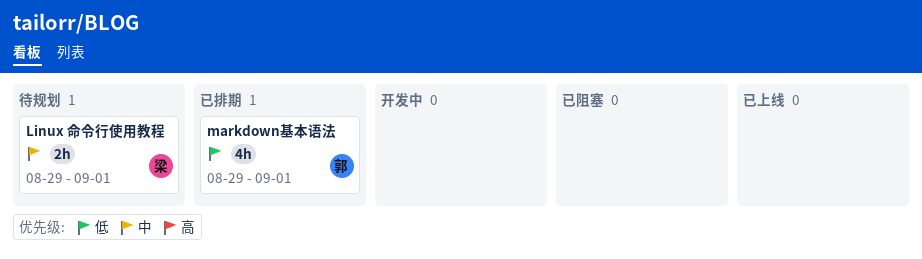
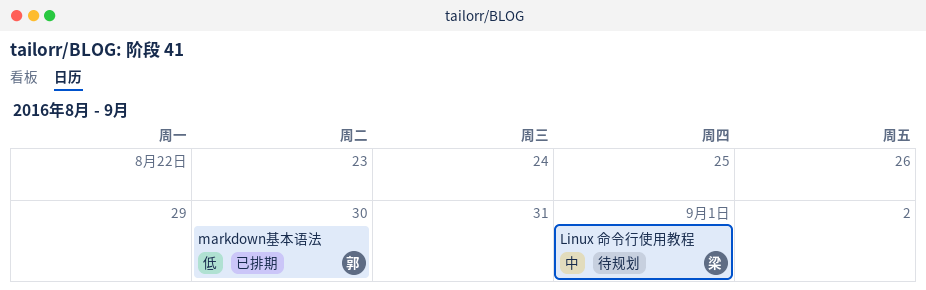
markdown基本语法, due: Sep 1 -> Aug 30

